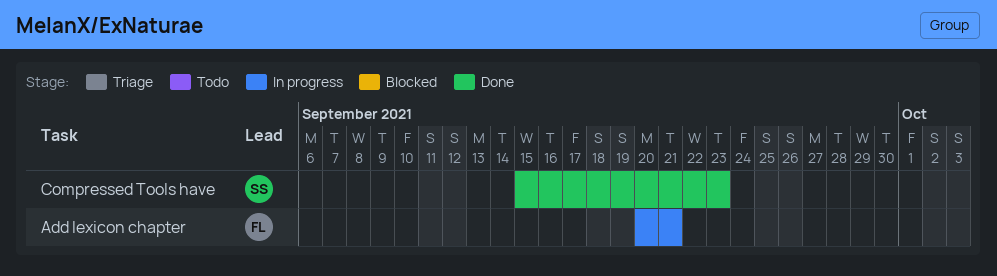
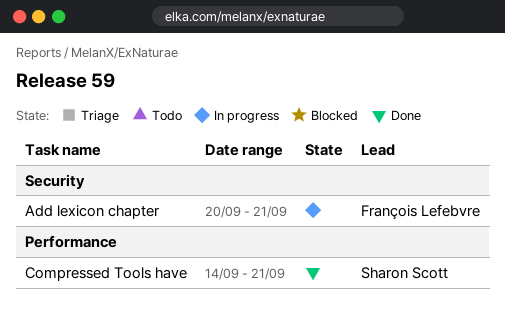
Compressed Tools have, start: Sep 15 -> Sep 14
Compressed Tools have, due: Sep 23 -> Sep 21

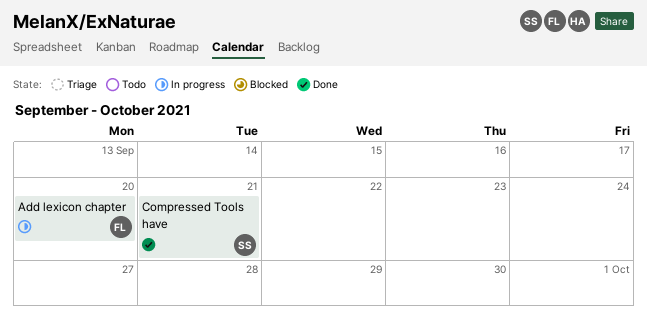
Add lexicon chapter, due: Sep 21 -> Sep 20

